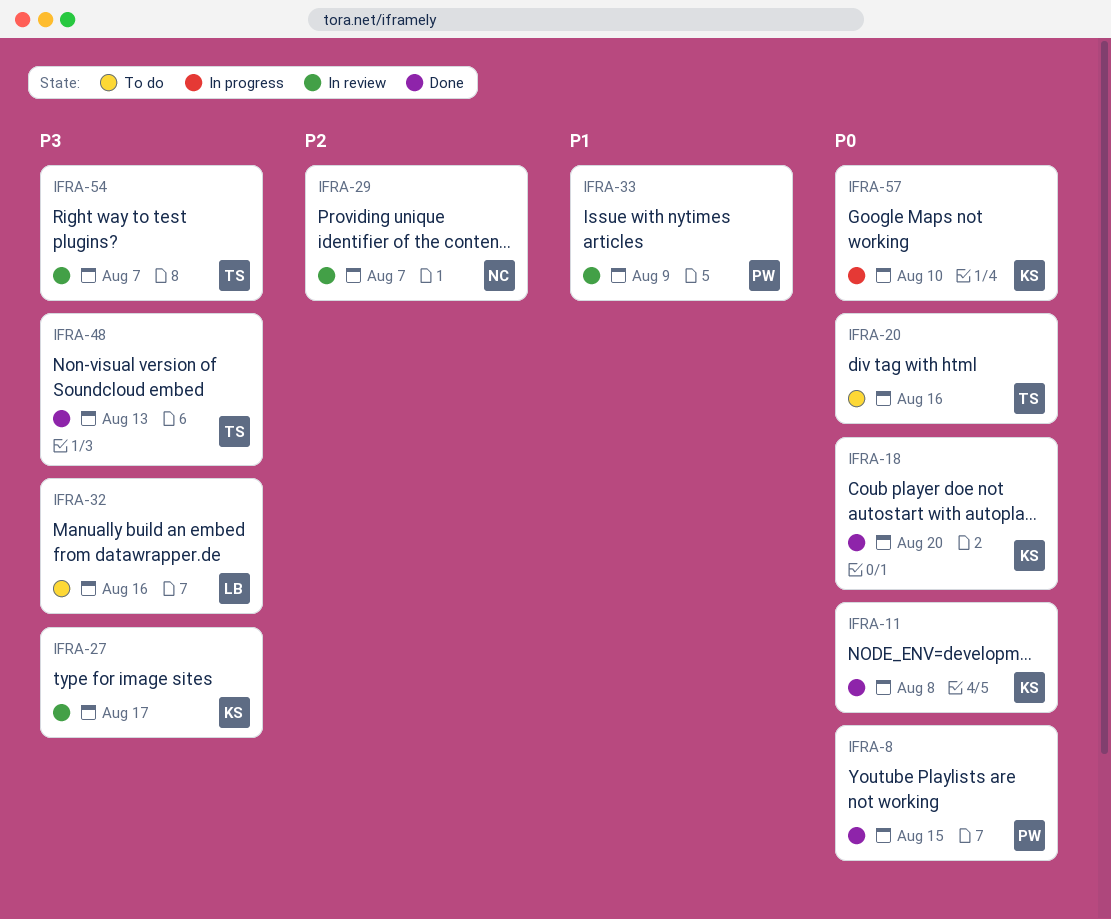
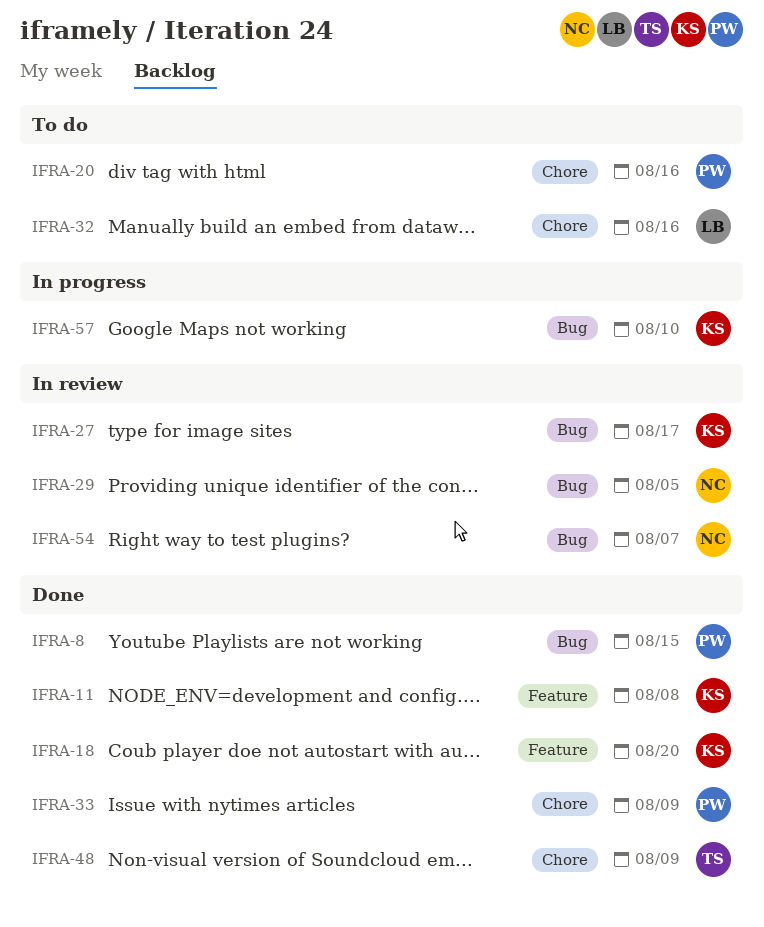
IFRA-20, owner: TS -> PW
IFRA-29, due: Aug 7 -> Aug 5
IFRA-33, status: In review -> Done
IFRA-48, due: Aug 13 -> Aug 9
IFRA-54, owner: TS -> NC

